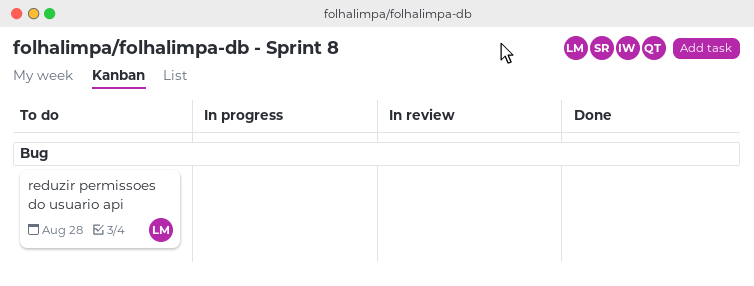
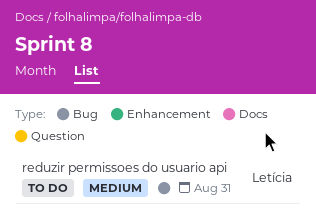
reduzir permissoes do usuario api, due: Aug 28 -> Aug 31

